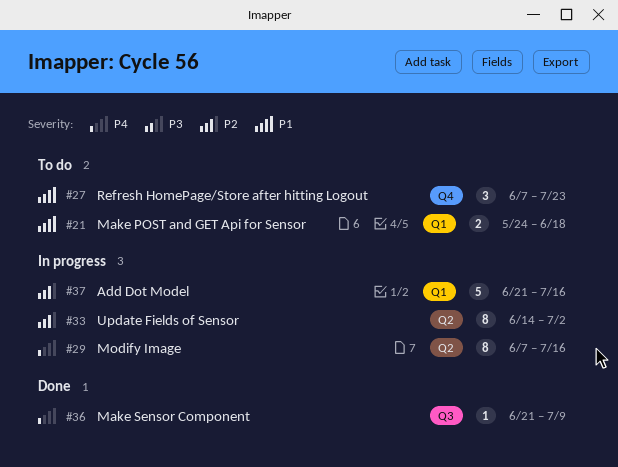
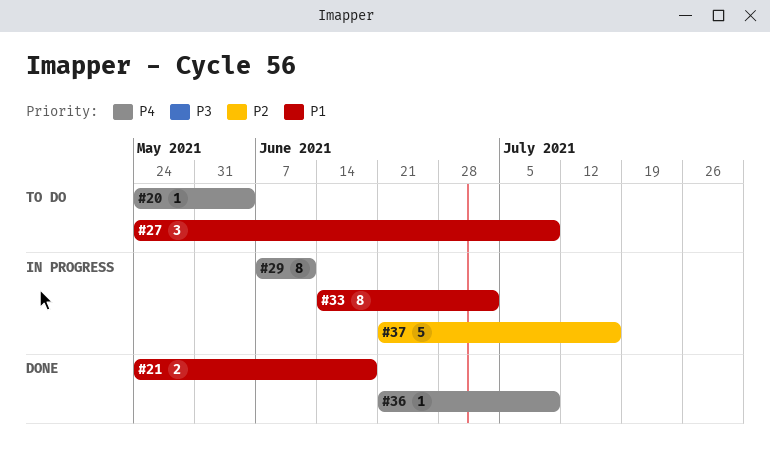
#20: none -> present
#21, status: To do -> Done
#27, start: Jun 7 -> May 24
#27, due: Jul 23 -> Jul 9
#29, due: Jul 16 -> Jun 11
#33, priority: P2 -> P1

